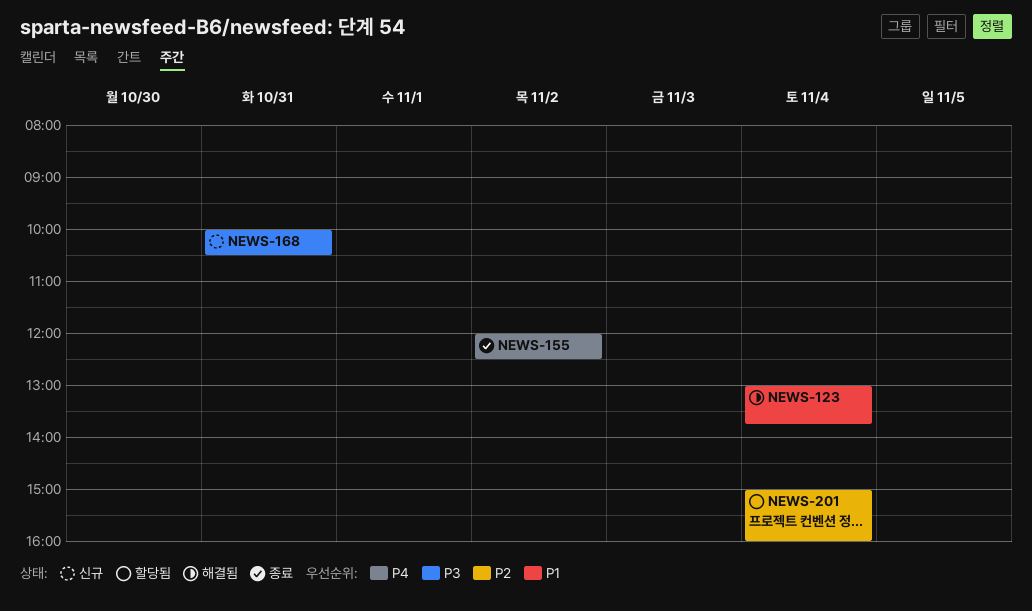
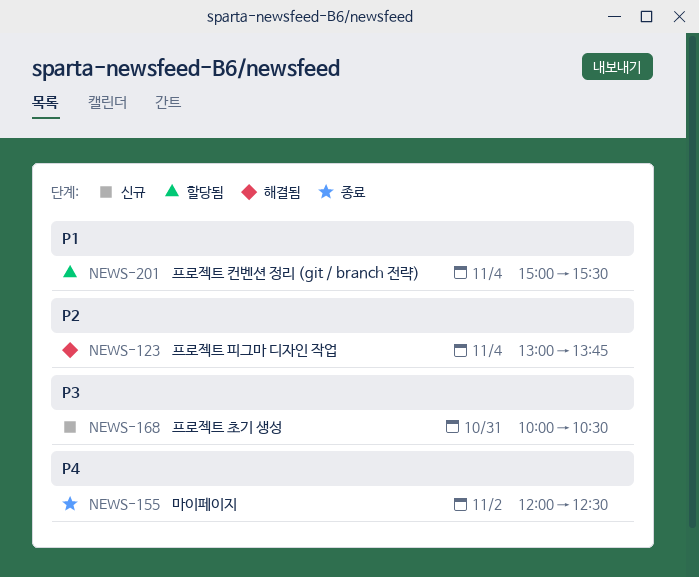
NEWS-123, priority: P1 -> P2
NEWS-201, priority: P2 -> P1
NEWS-201, ends: 16:00 -> 15:30

